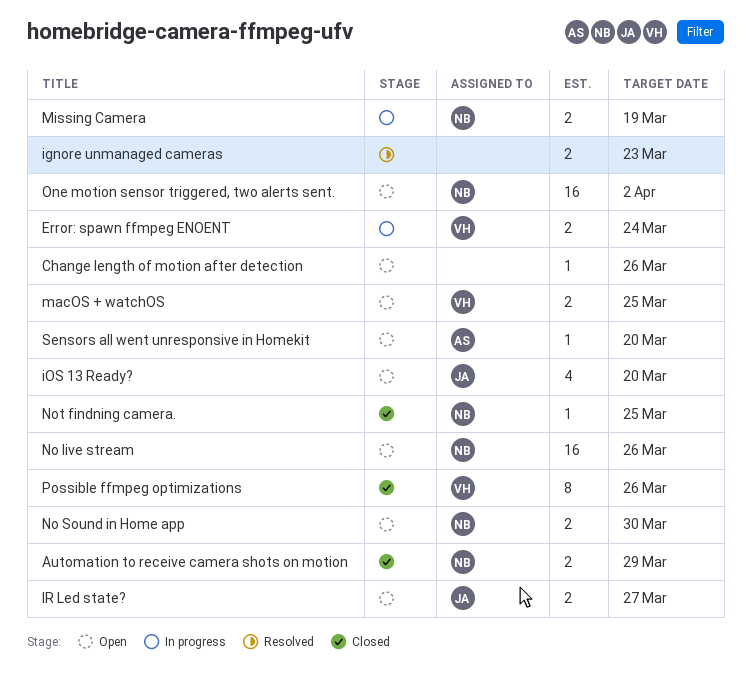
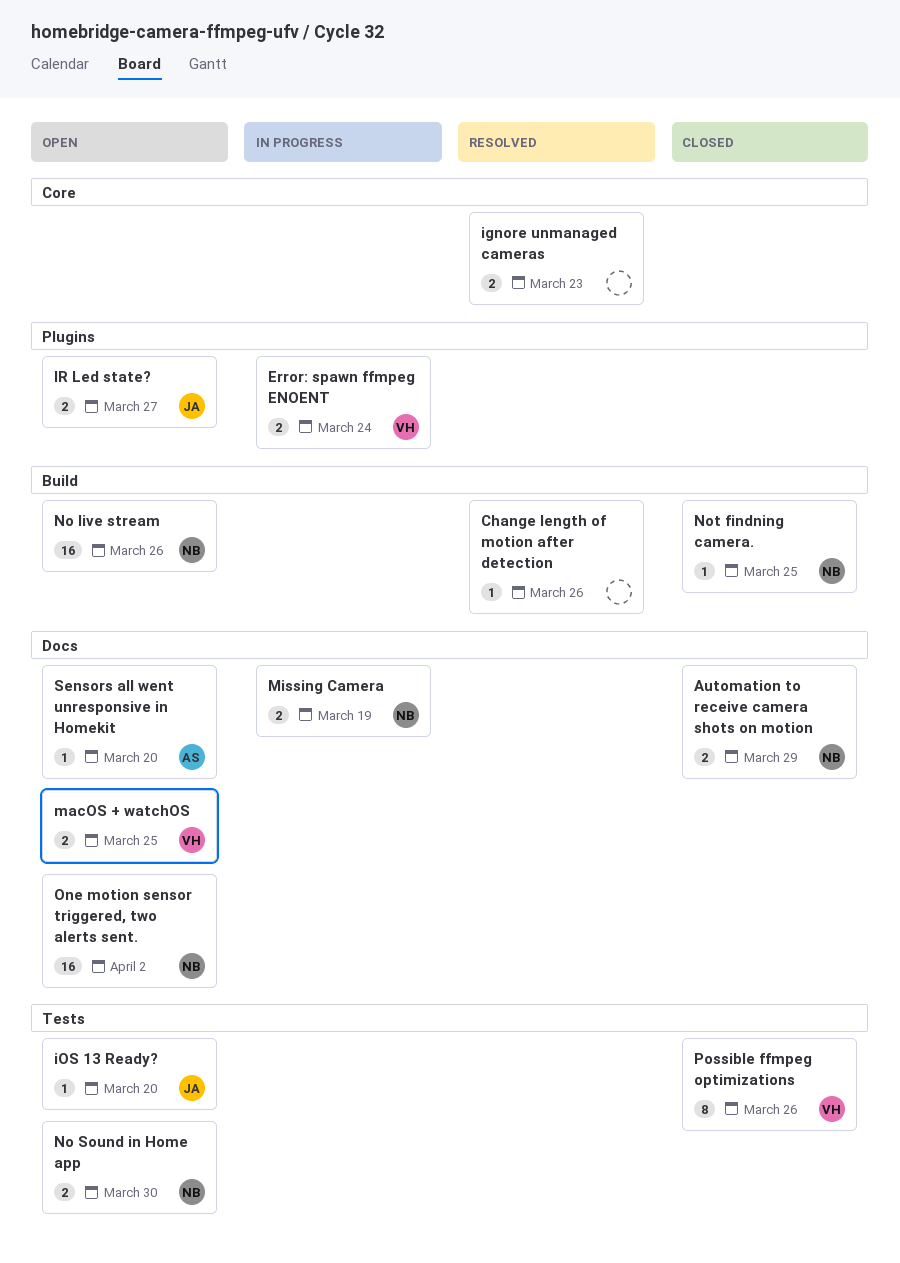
Change length of motion after detection, status: Open -> Resolved
iOS 13 Ready?, estimate: 4 -> 1

